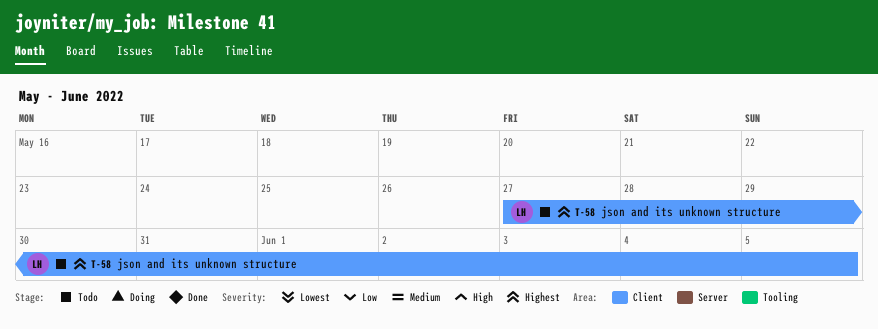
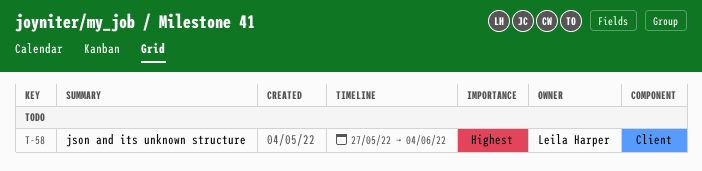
T-58, due: Jun 5 -> Jun 4

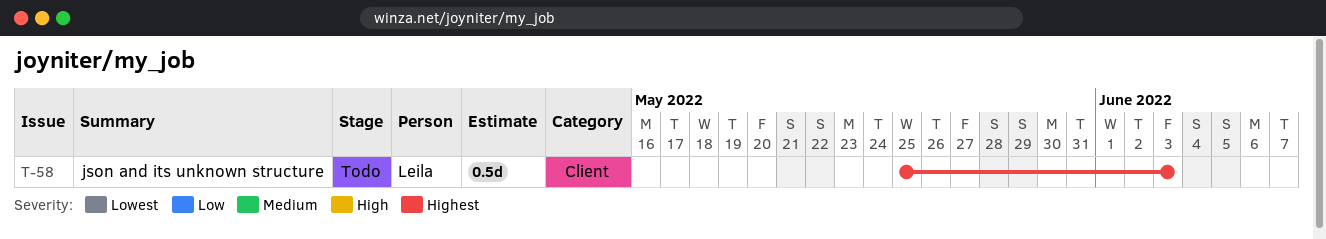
T-58, start: May 27 -> May 25
T-58, due: Jun 4 -> Jun 3

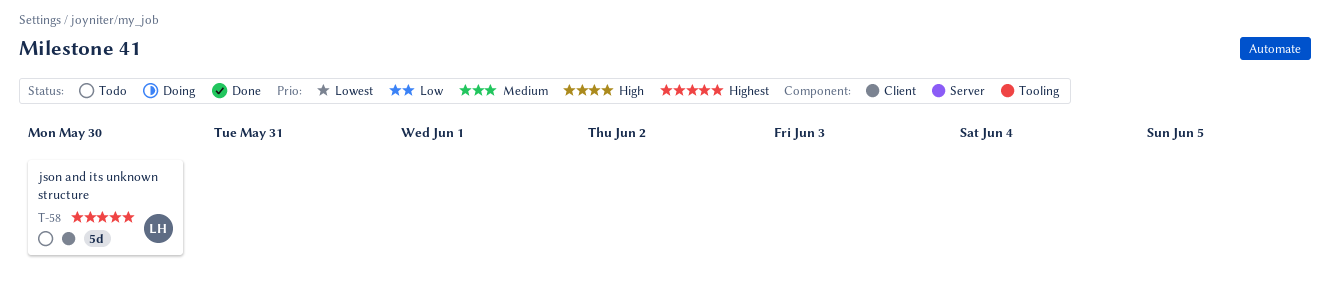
T-58, estimate: 0.5d -> 5d
T-58, due: Jun 3 -> May 30

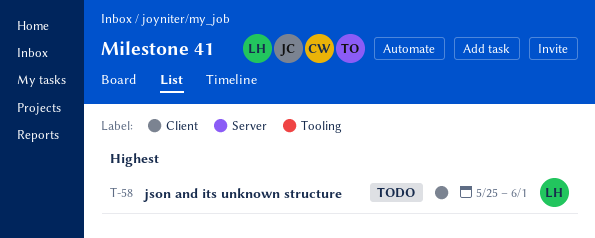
T-58, due: May 30 -> Jun 1

